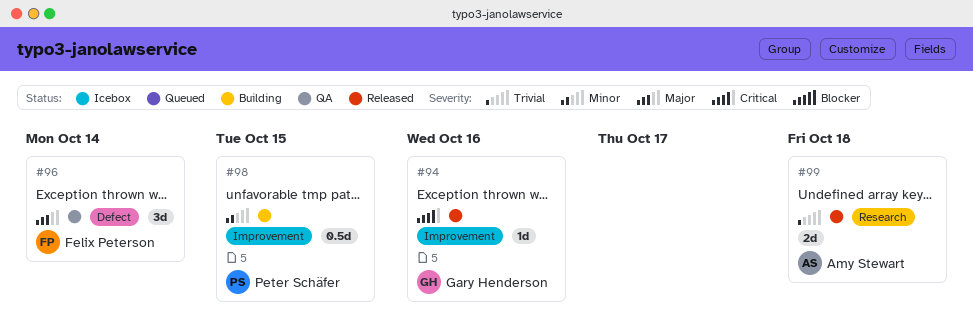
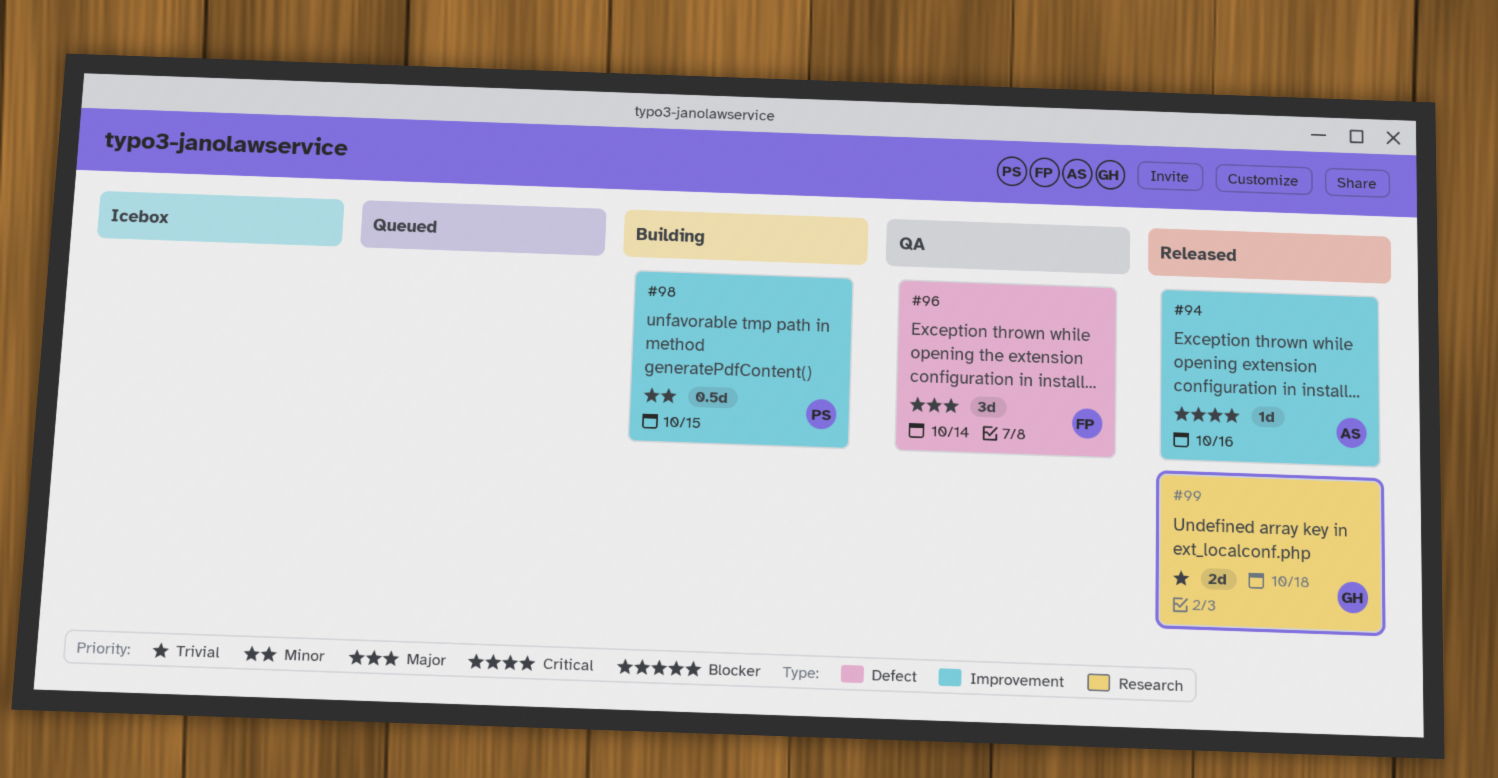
#94, owner: Gary Henderson -> Amy Stewart
#99, owner: Amy Stewart -> Gary Henderson

